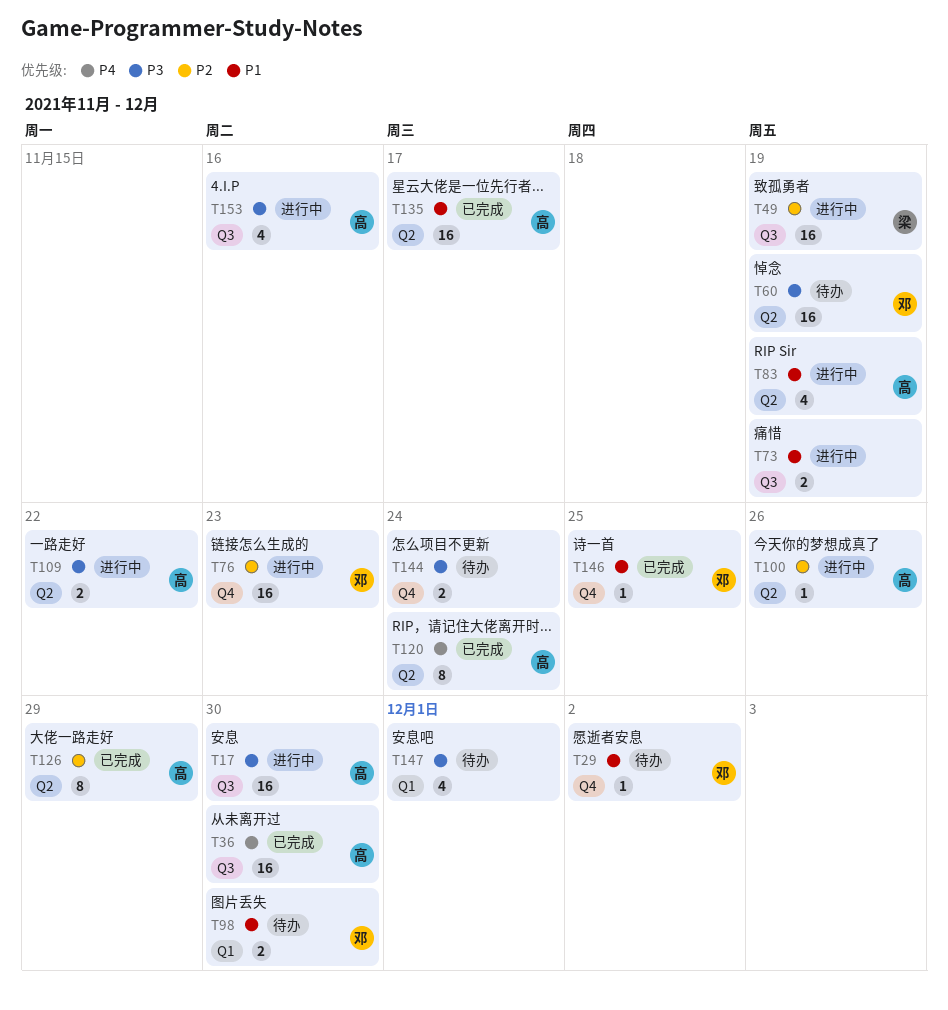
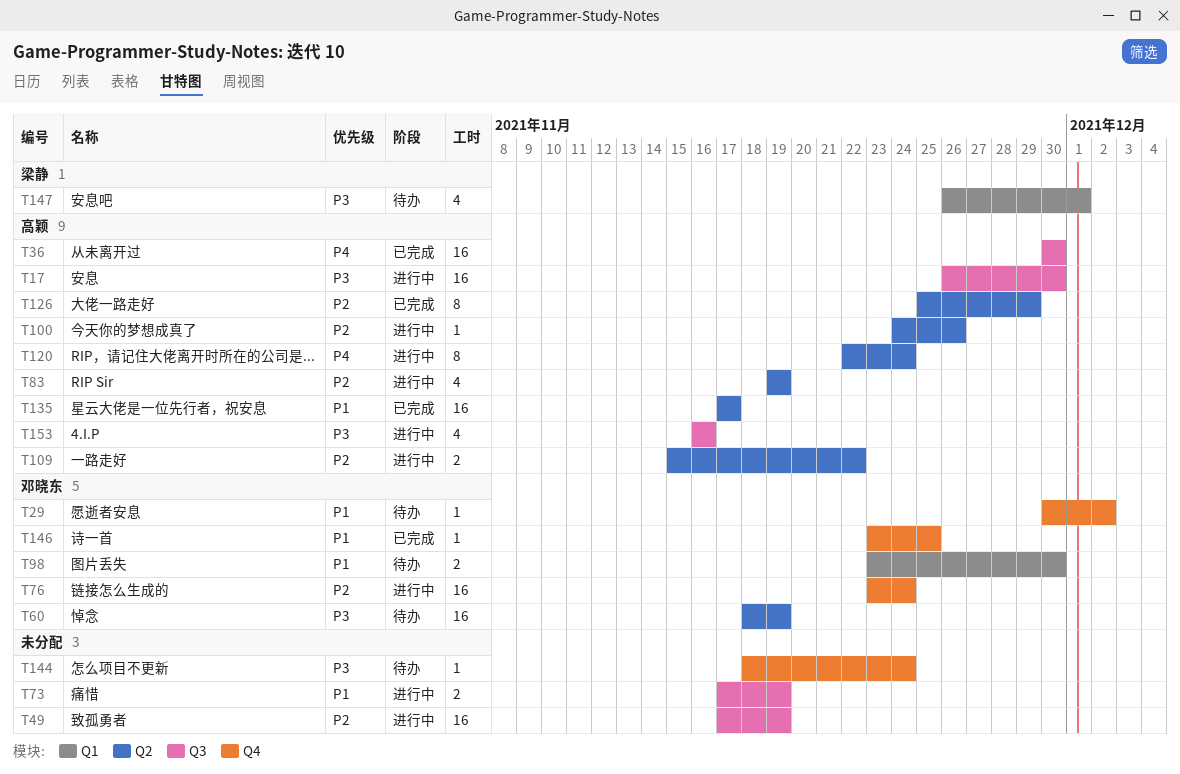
T49, owner: 梁静 -> none
T76, due: Nov 23 -> Nov 24
T83, priority: P1 -> P2
T109, priority: P3 -> P2
T120, status: 已完成 -> 进行中
T144, estimate: 2 -> 1
T147, owner: none -> 梁静

